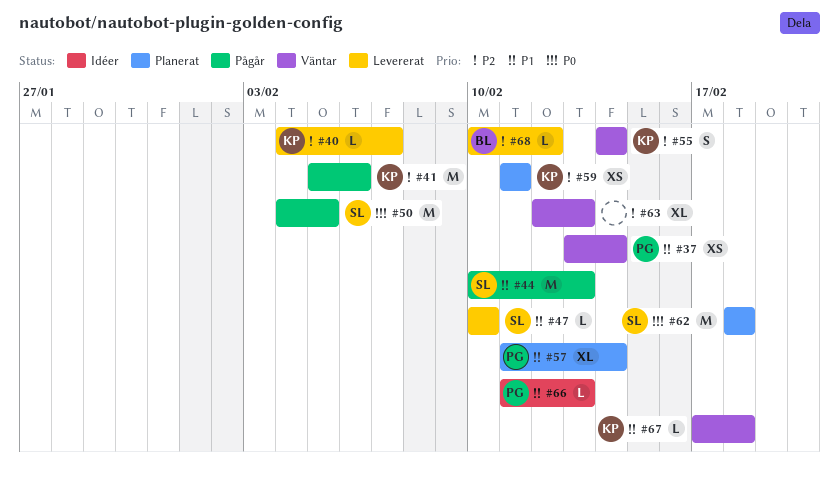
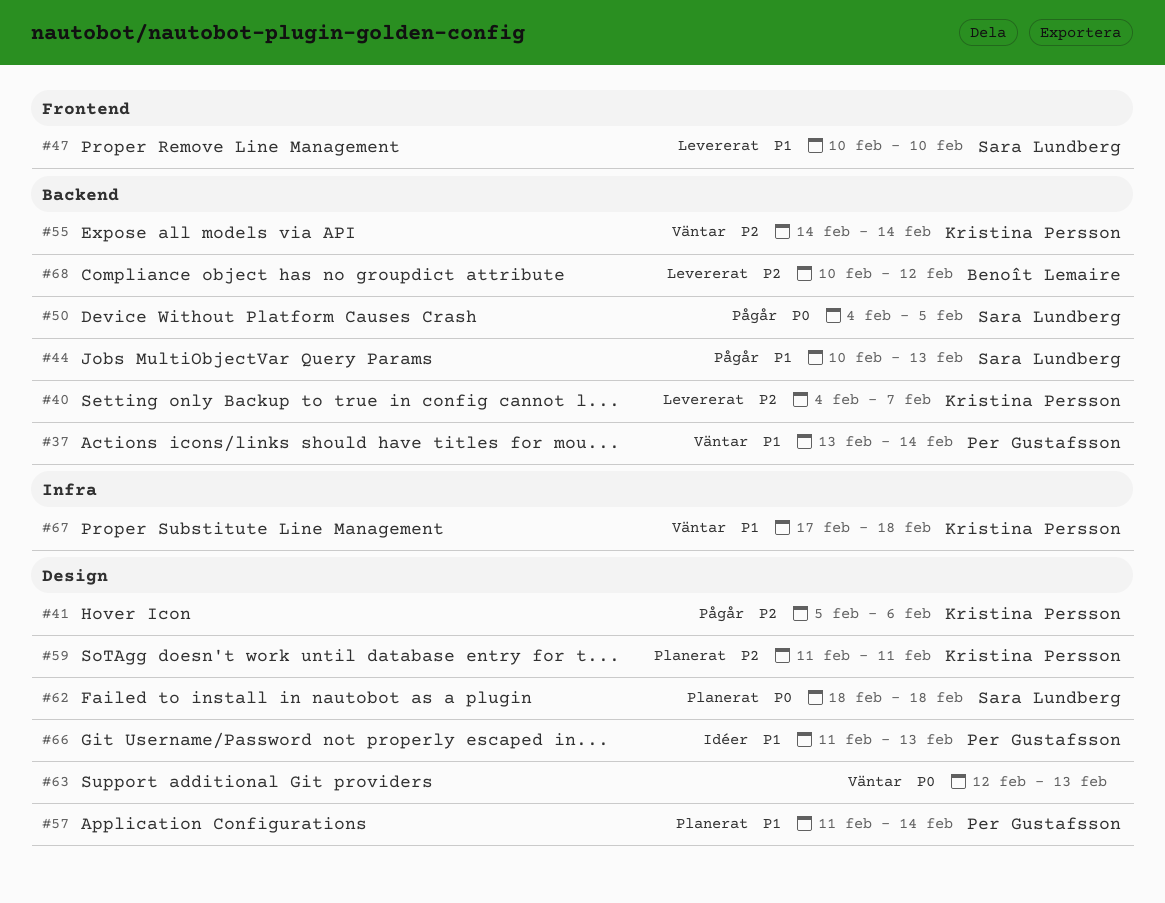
#63, priority: P2 -> P0

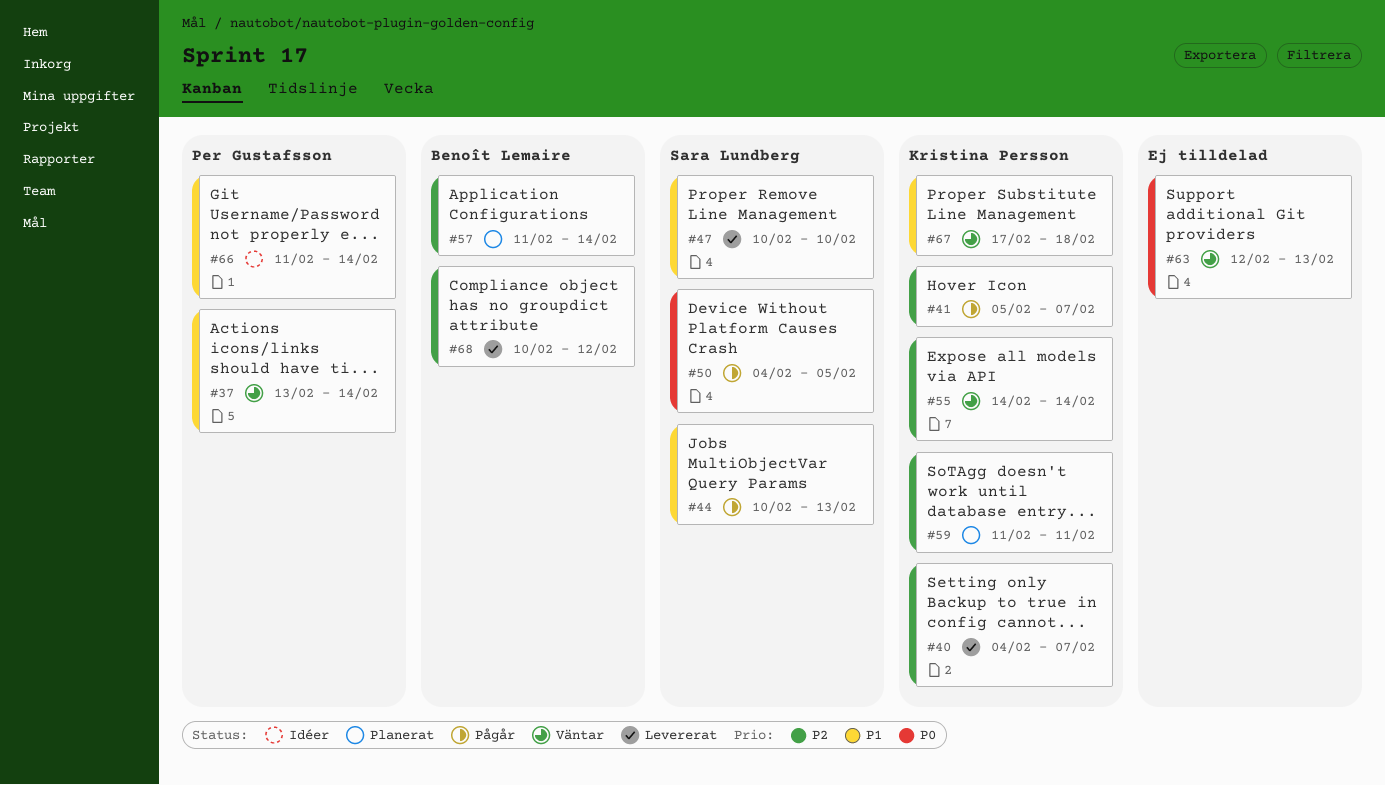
#41, due: Feb 6 -> Feb 7
#57, owner: Per Gustafsson -> Benoît Lemaire
#57, priority: P1 -> P2
#62: present -> none
#66, due: Feb 13 -> Feb 14

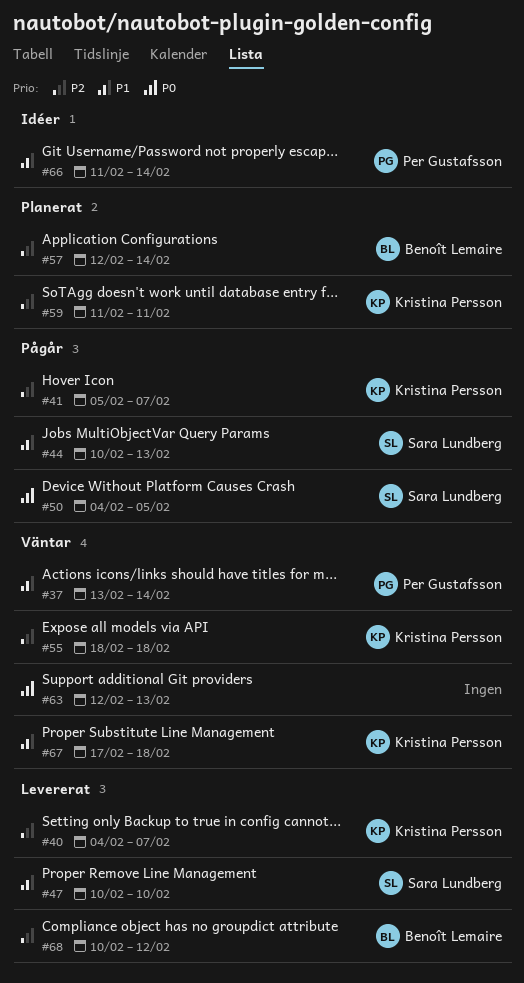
#55, start: Feb 14 -> Feb 18
#55, due: Feb 14 -> Feb 18
#57, start: Feb 11 -> Feb 12

